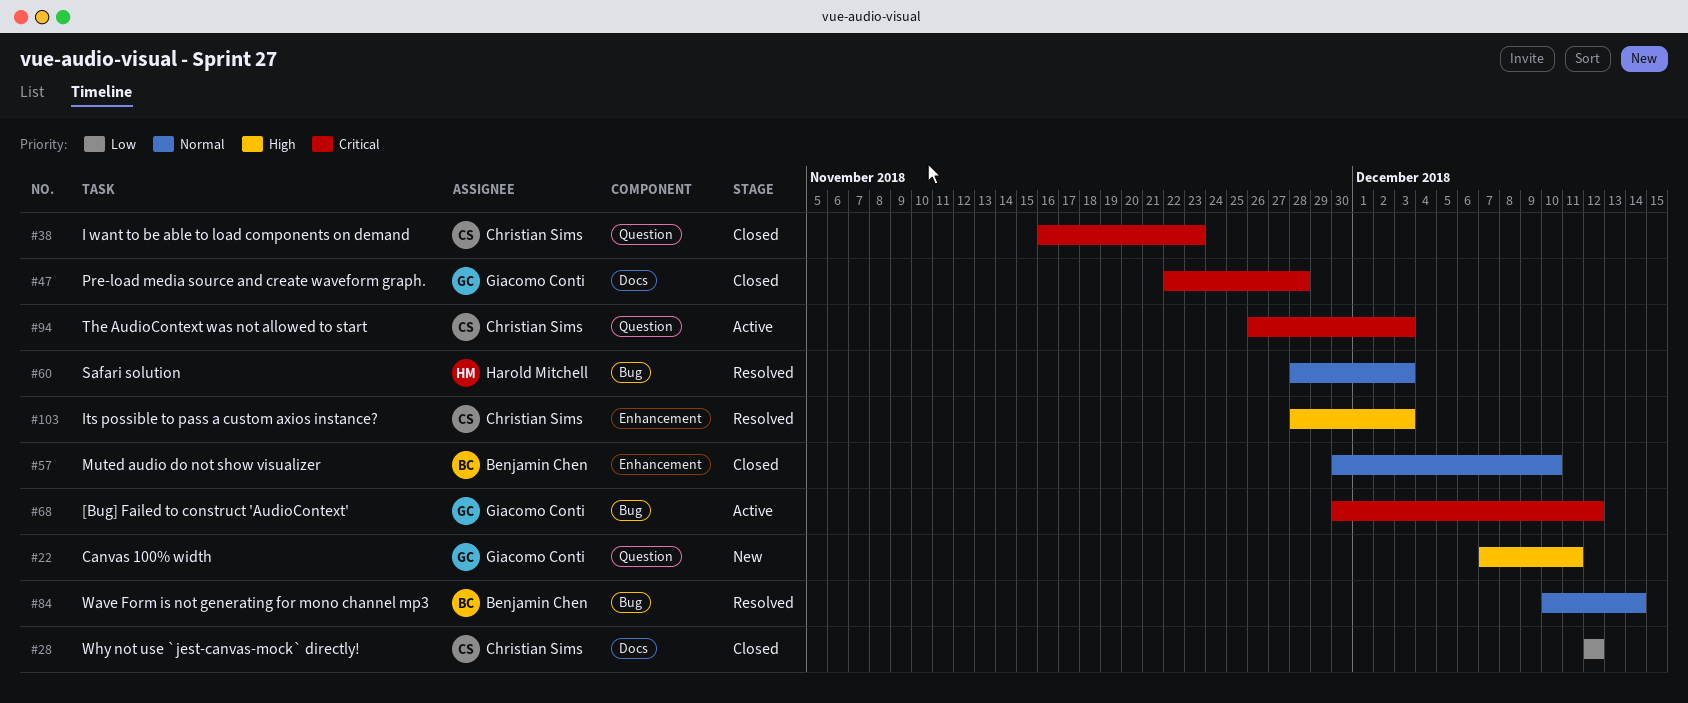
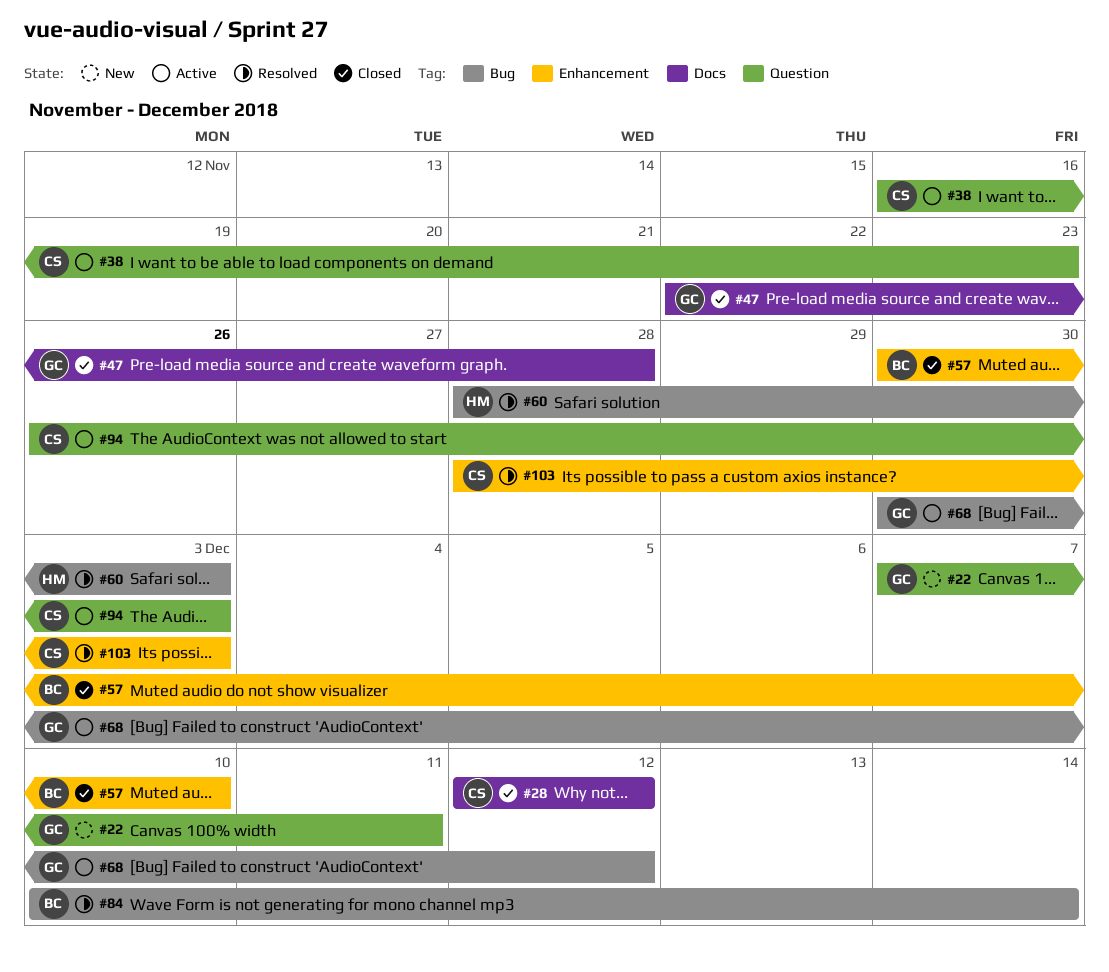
#38, status: Closed -> Active

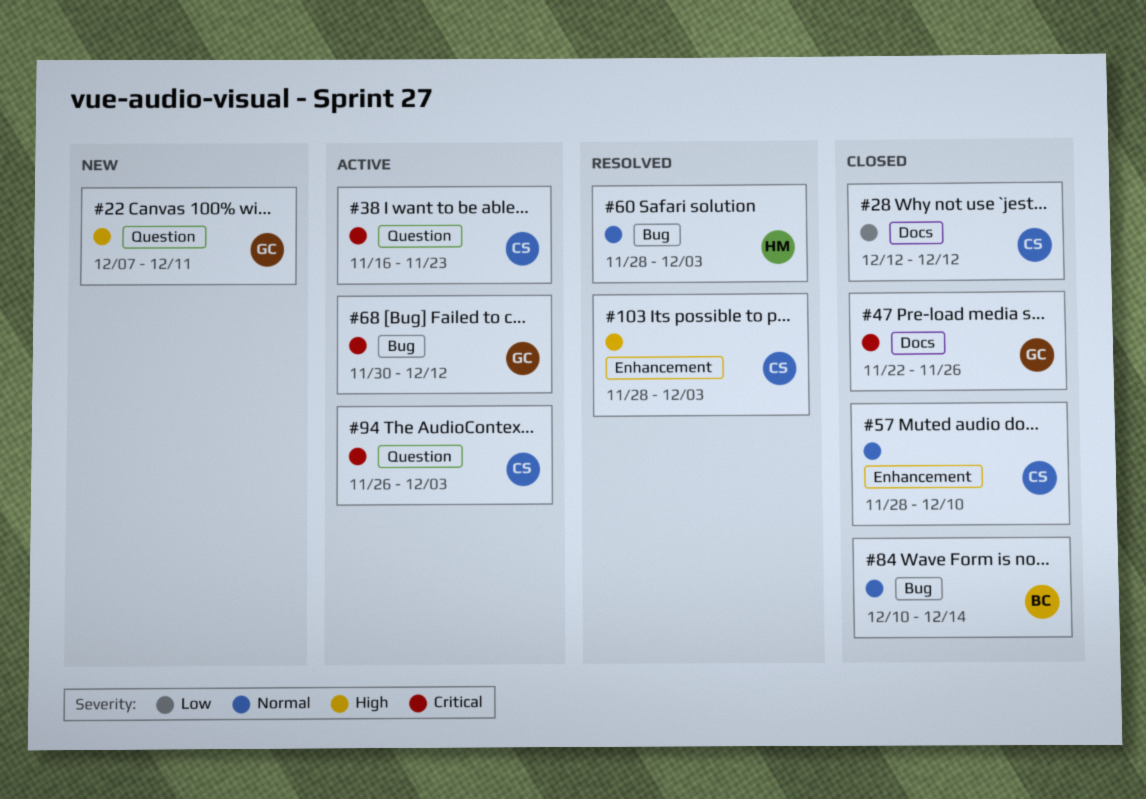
#47, due: Nov 28 -> Nov 26
#57, owner: BC -> CS
#57, start: Nov 30 -> Nov 28
#84, status: Resolved -> Closed

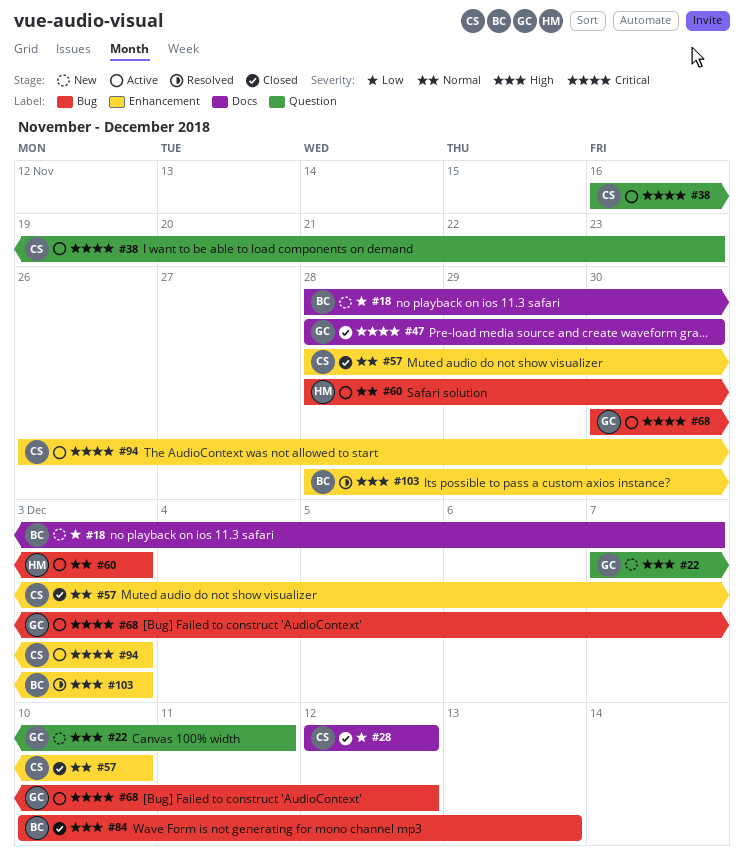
#18: none -> present
#47, start: Nov 22 -> Nov 28
#47, due: Nov 26 -> Nov 30
#60, status: Resolved -> Active
#84, priority: Normal -> High
#84, due: Dec 14 -> Dec 13
#94, label: Question -> Enhancement
#103, owner: CS -> BC

